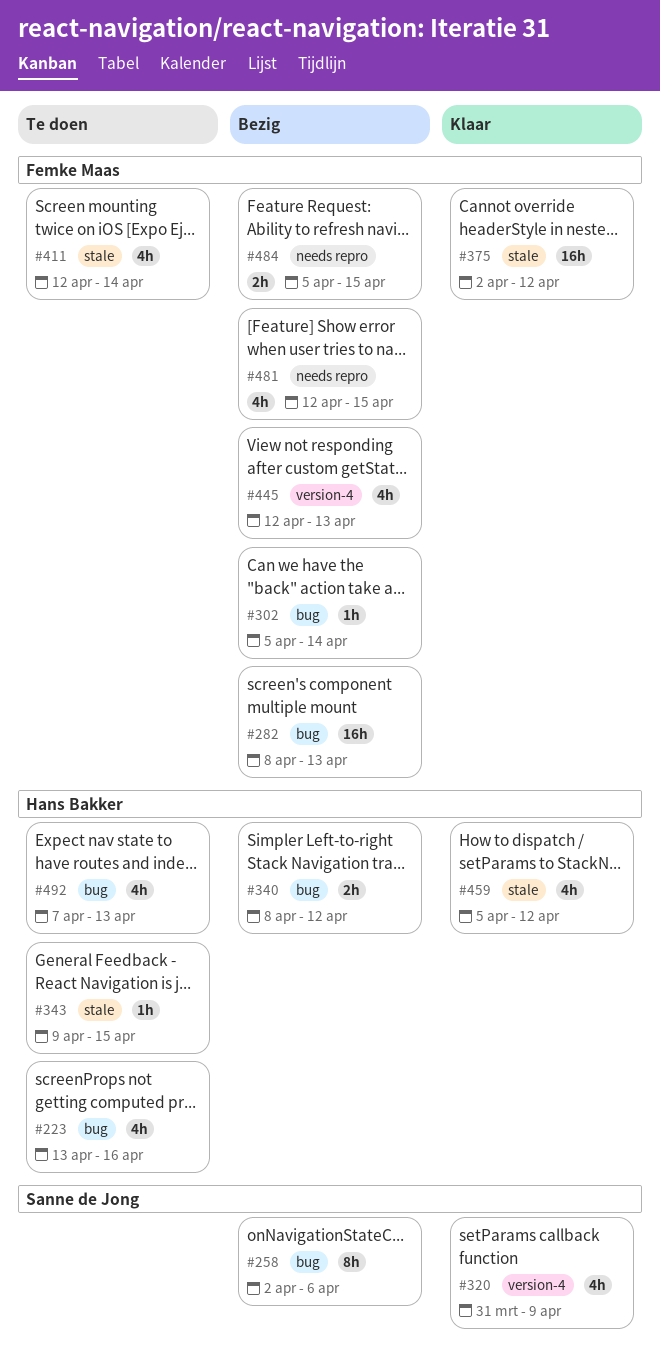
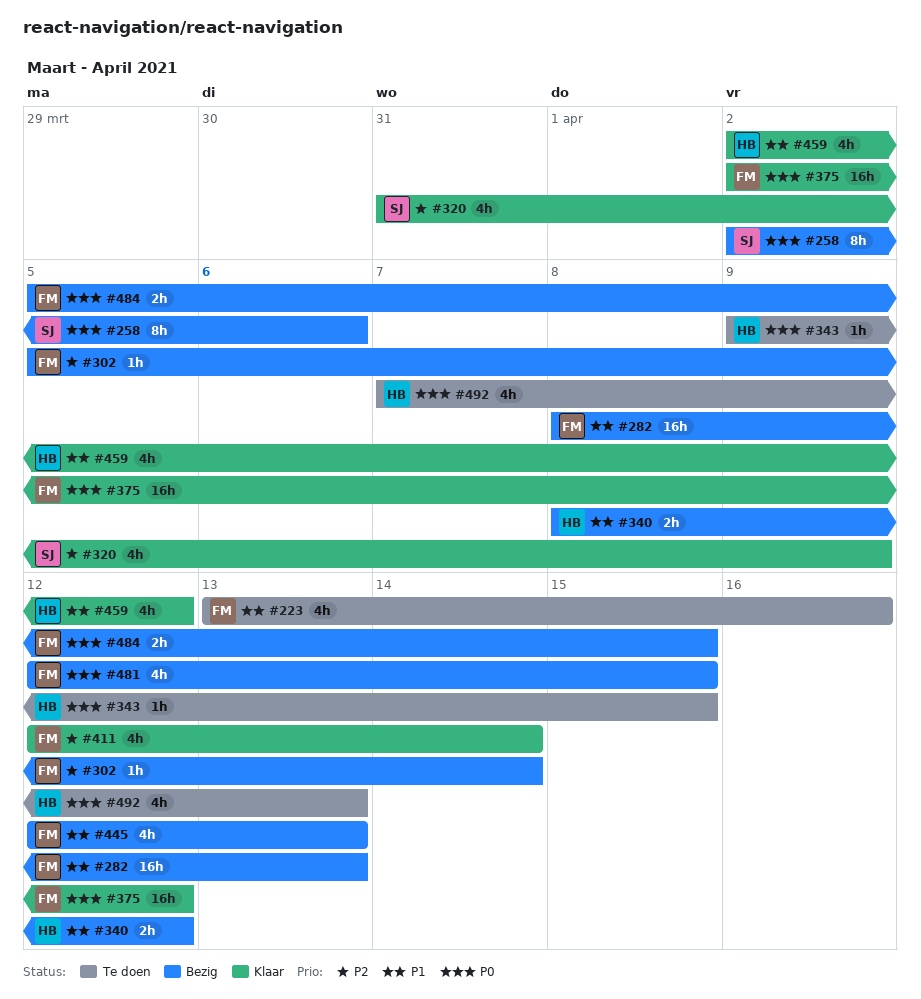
#223, owner: Hans Bakker -> Femke Maas
#411, status: Te doen -> Klaar
#459, start: Apr 5 -> Apr 2

